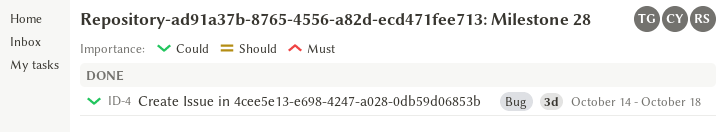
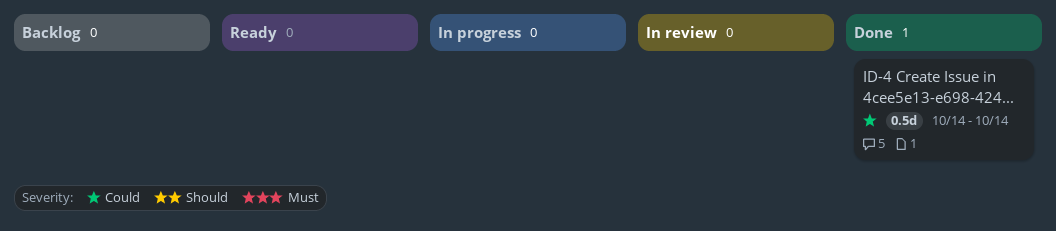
ID-4, estimate: 3d -> 0.5d
ID-4, due: Oct 18 -> Oct 14

